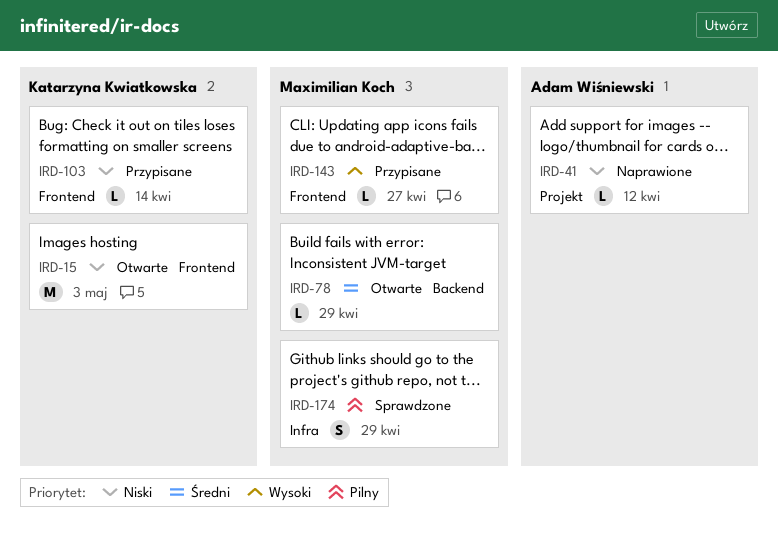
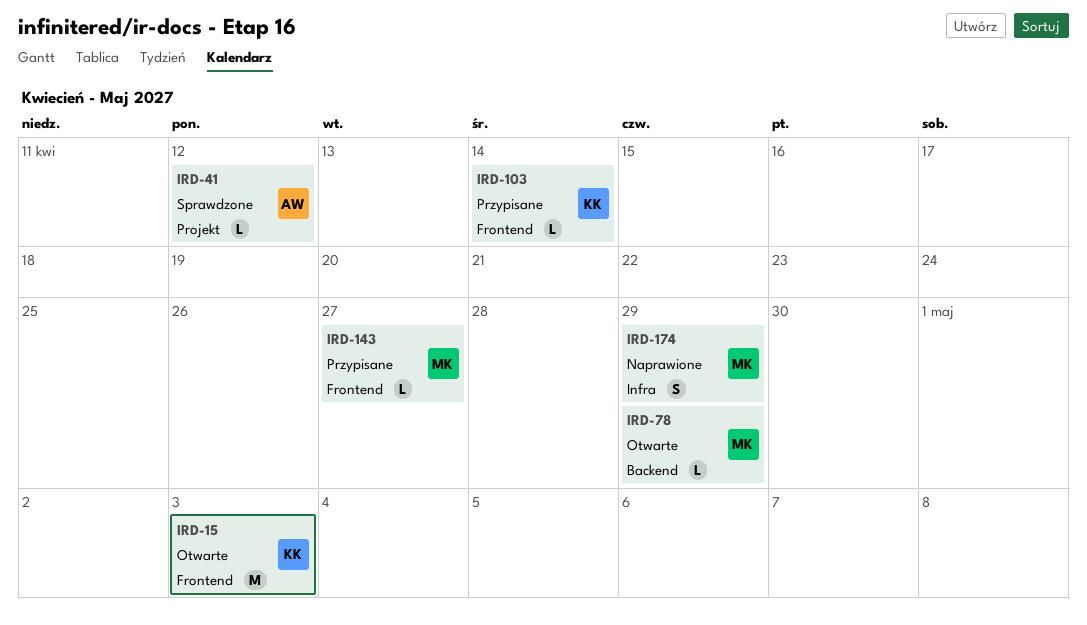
IRD-41, status: Naprawione -> Sprawdzone
IRD-174, status: Sprawdzone -> Naprawione

